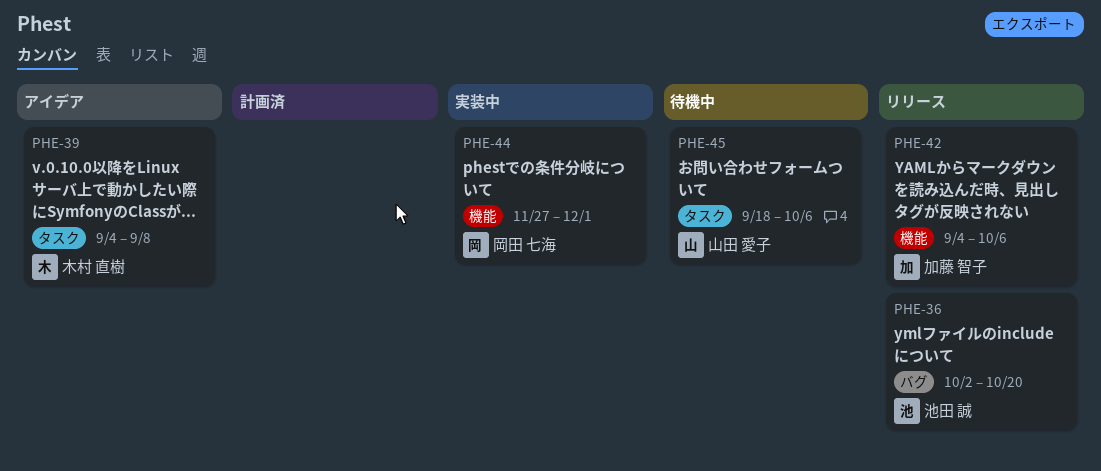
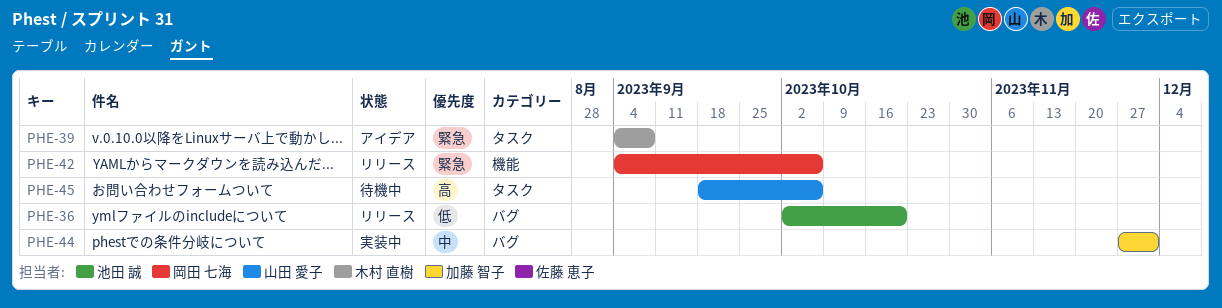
PHE-42, owner: 加藤 智子 -> 岡田 七海
PHE-44, owner: 岡田 七海 -> 加藤 智子
PHE-44, label: 機能 -> バグ

